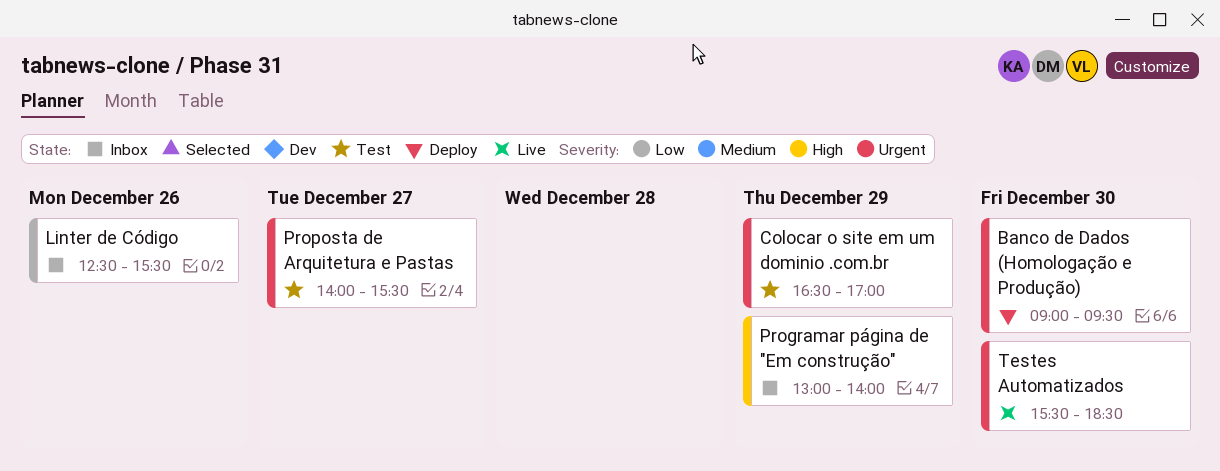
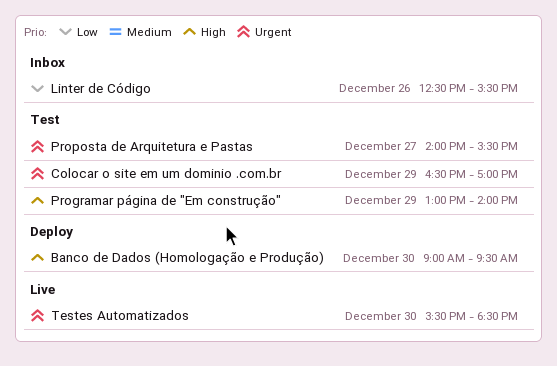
Banco de Dados (Homologação e Produção), priority: Urgent -> High
Programar página de "Em construção", status: Inbox -> Test

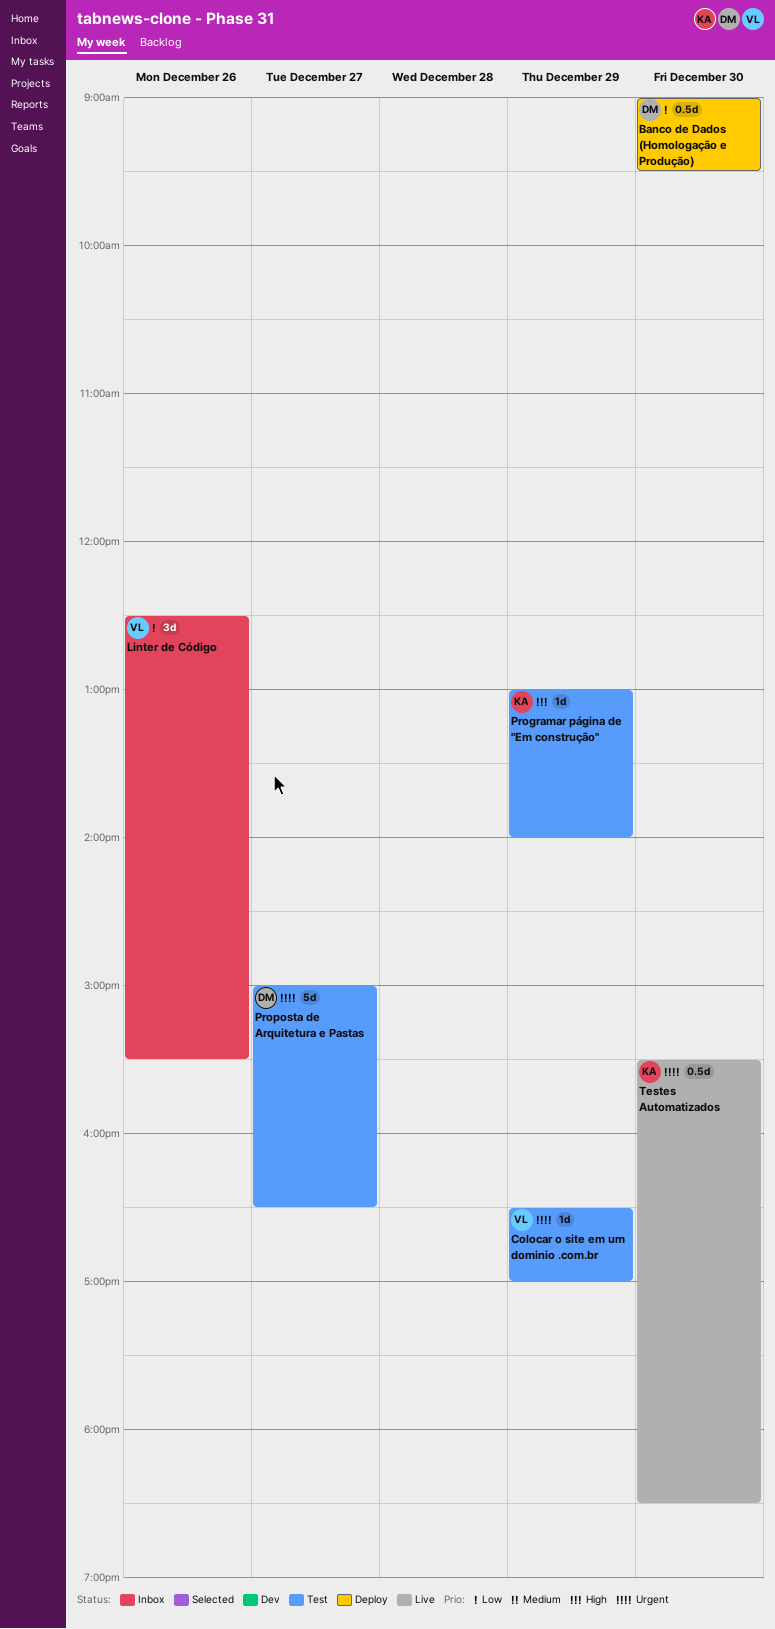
Banco de Dados (Homologação e Produção), priority: High -> Low
Proposta de Arquitetura e Pastas, begins: 14:00 -> 15:00
Proposta de Arquitetura e Pastas, ends: 15:30 -> 16:30

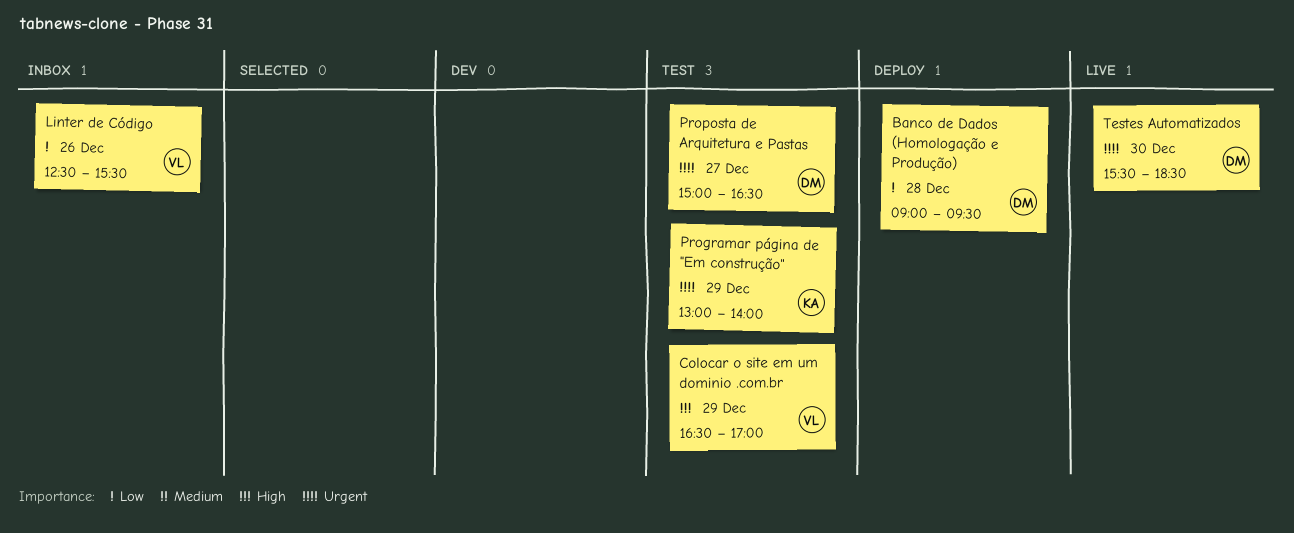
Banco de Dados (Homologação e Produção), day: Dec 30 -> Dec 28
Colocar o site em um dominio .com.br, priority: Urgent -> High
Programar página de "Em construção", priority: High -> Urgent
Testes Automatizados, owner: KA -> DM

